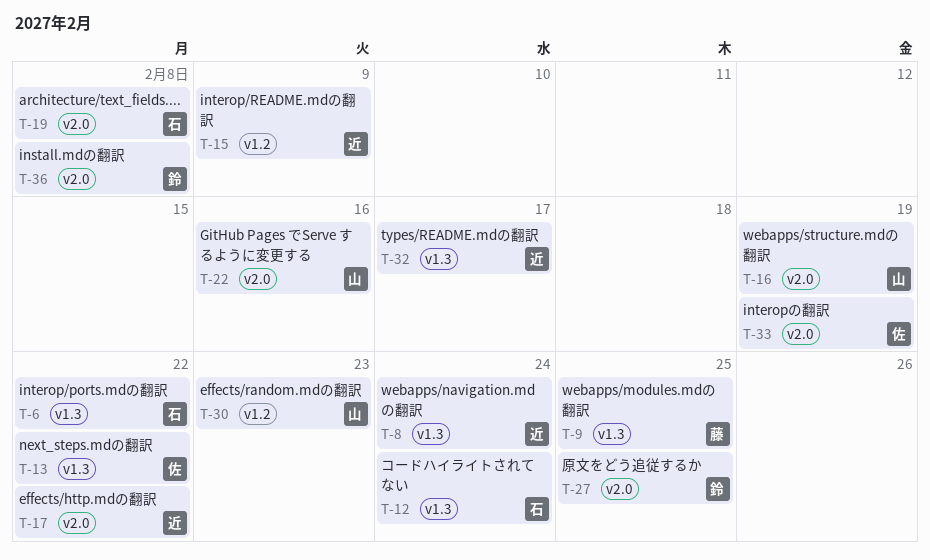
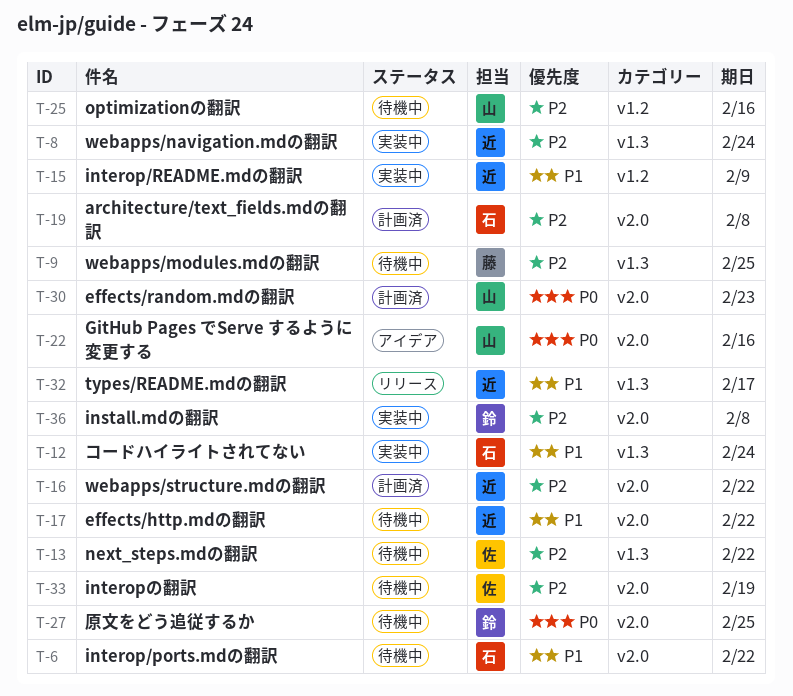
T-6, label: v1.3 -> v2.0
T-16, owner: 山 -> 近
T-16, due: Feb 19 -> Feb 22
T-25: none -> present
T-30, label: v1.2 -> v2.0

